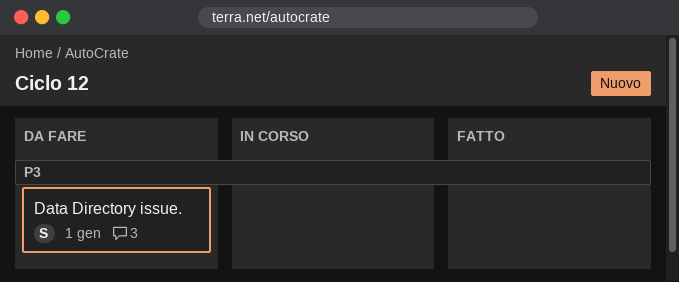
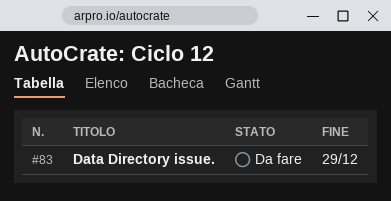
Data Directory issue., due: Jan 1 -> Dec 29

